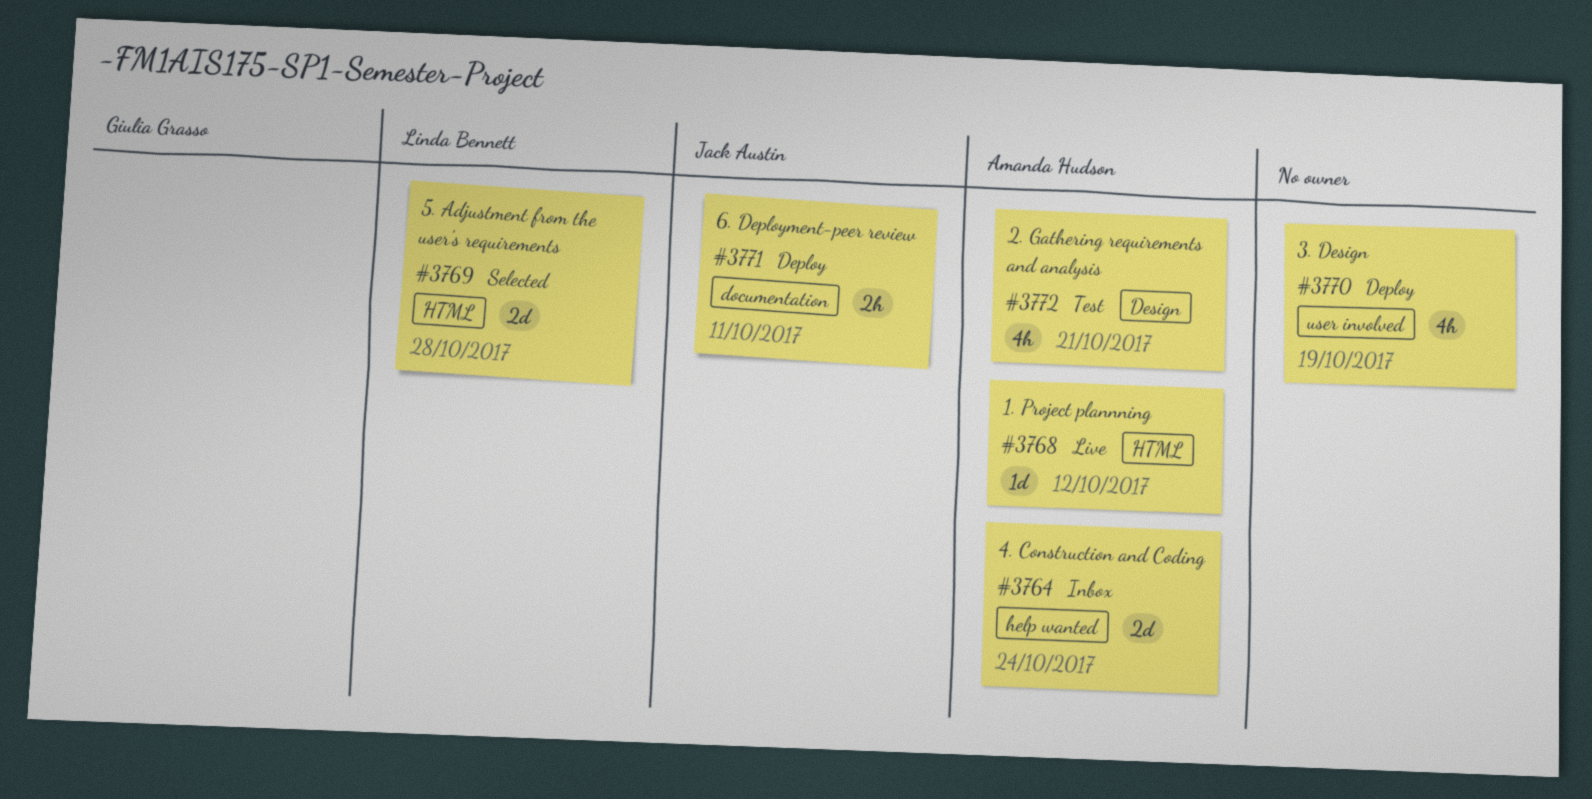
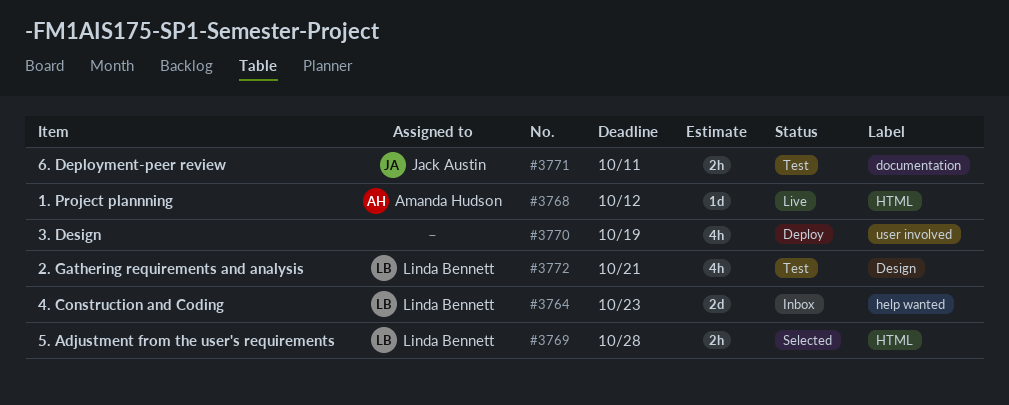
#3764, owner: Amanda Hudson -> Linda Bennett
#3764, due: Oct 24 -> Oct 23
#3769, estimate: 2d -> 2h
#3771, status: Deploy -> Test
#3772, owner: Amanda Hudson -> Linda Bennett

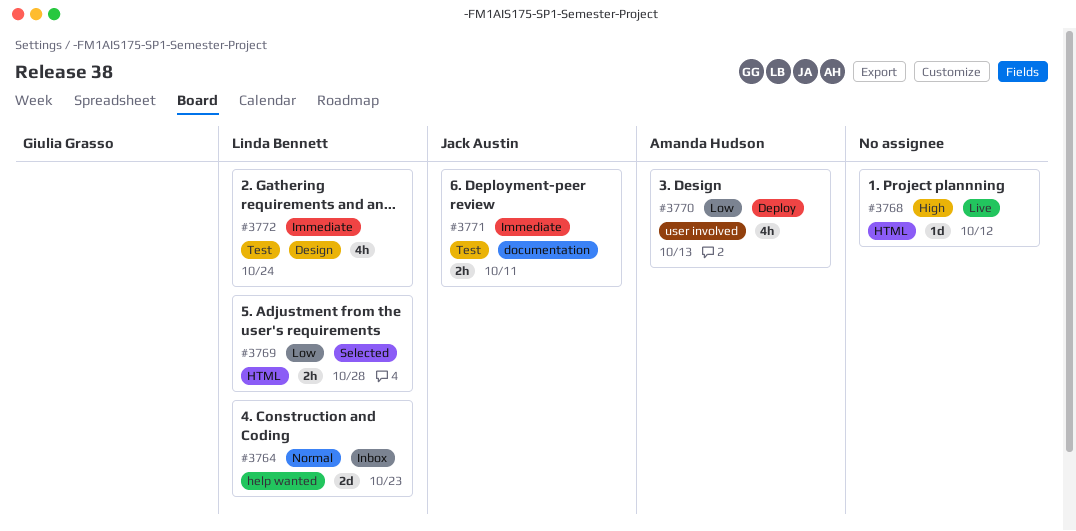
#3768, owner: Amanda Hudson -> none
#3770, owner: none -> Amanda Hudson
#3770, due: Oct 19 -> Oct 13
#3772, due: Oct 21 -> Oct 24

